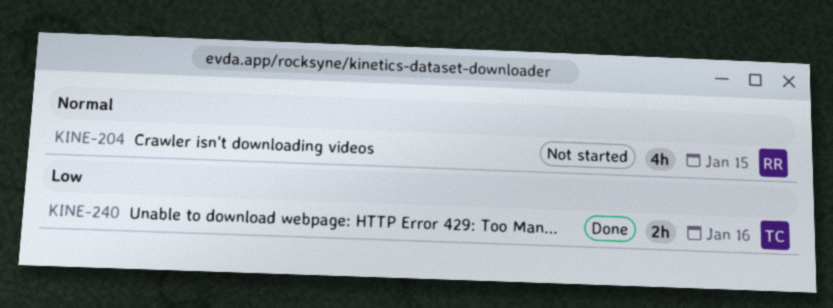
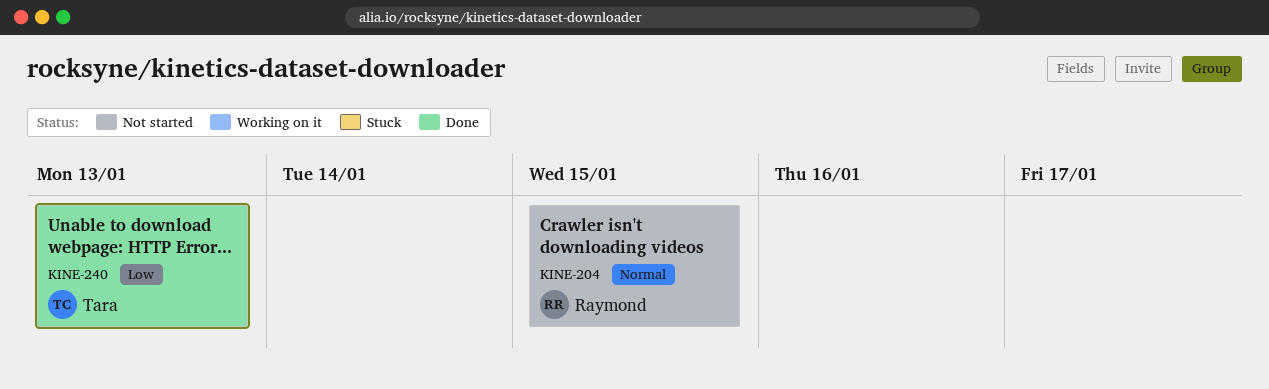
KINE-240, due: Jan 16 -> Jan 13

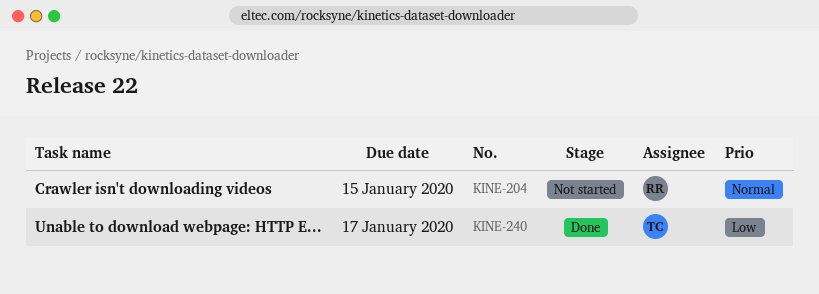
KINE-240, due: Jan 13 -> Jan 17

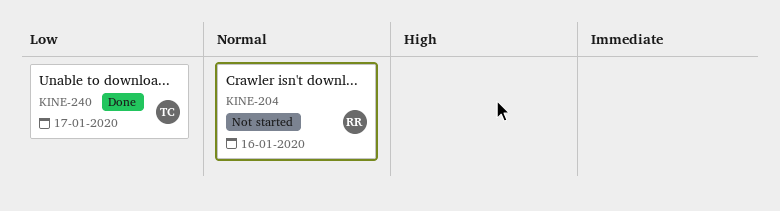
KINE-204, due: Jan 15 -> Jan 16

